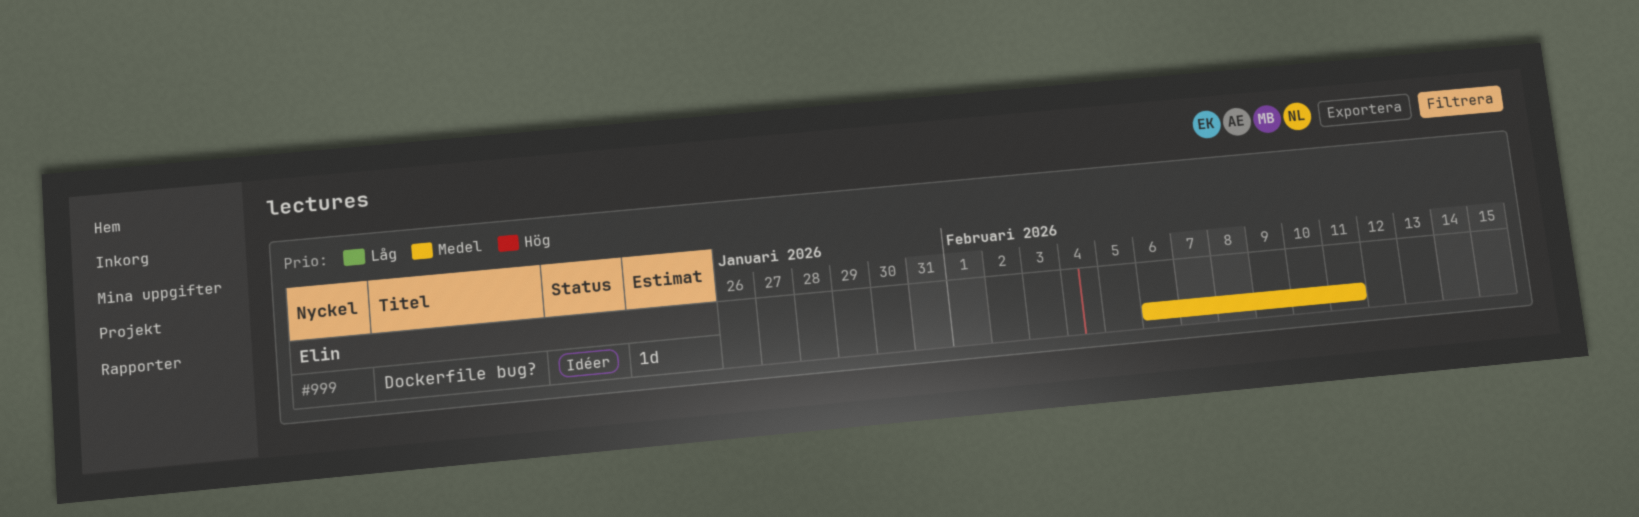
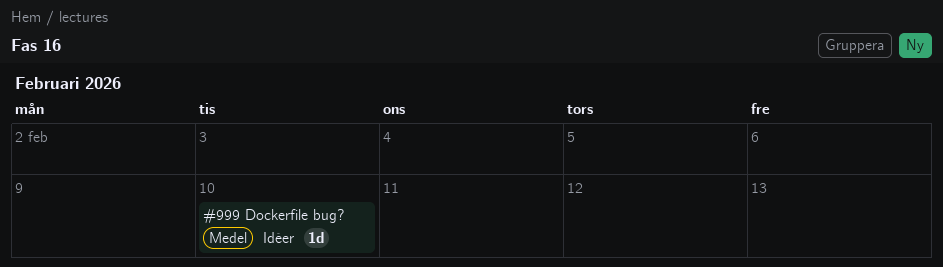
#999, due: Feb 11 -> Feb 10

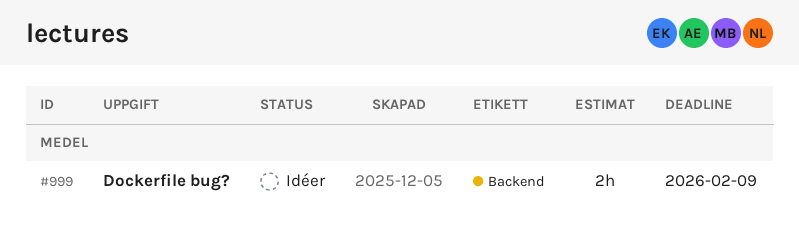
#999, estimate: 1d -> 2h
#999, due: Feb 10 -> Feb 9

